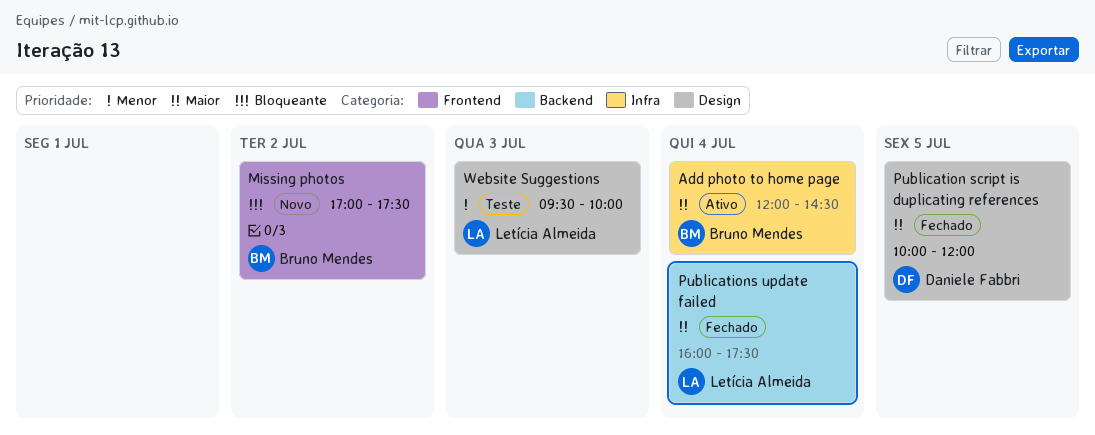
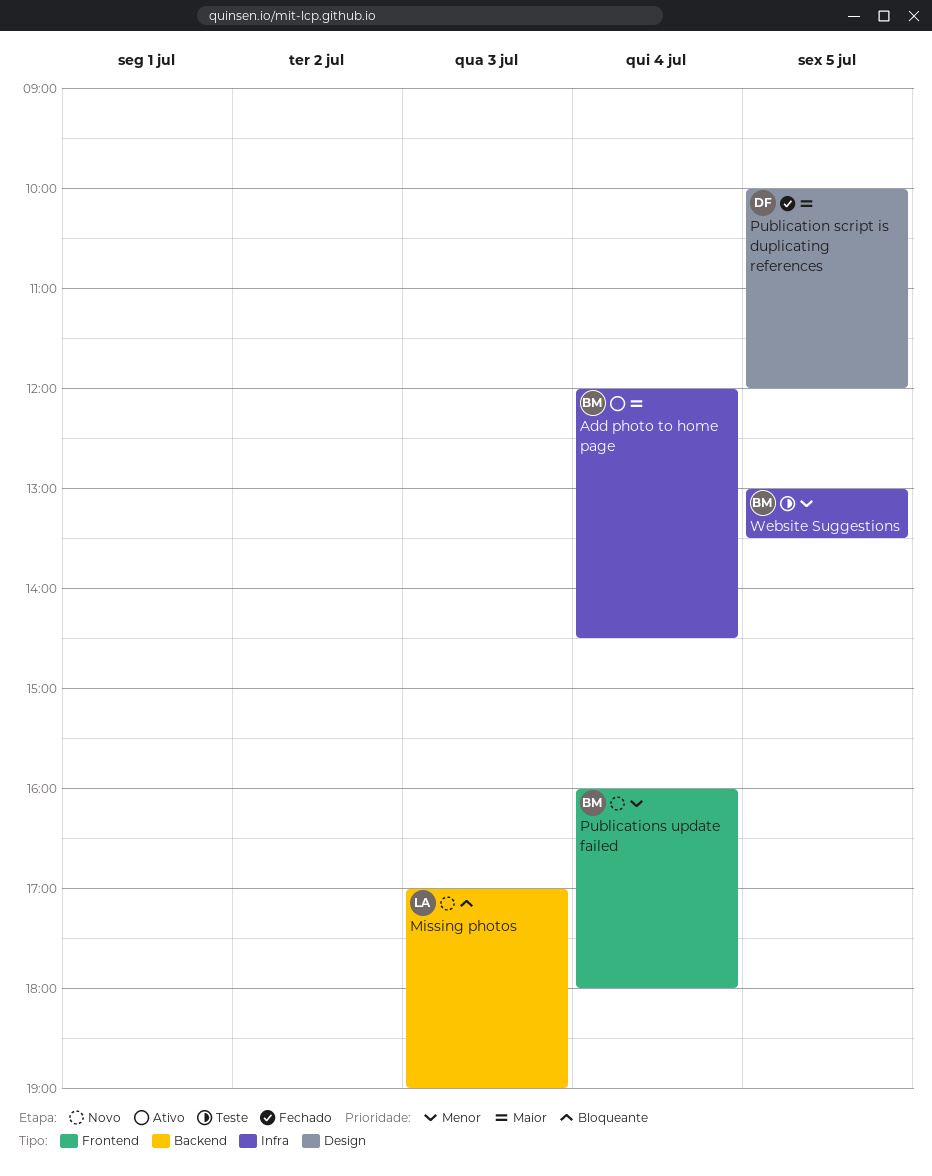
Missing photos, owner: Bruno Mendes -> Letícia Almeida
Missing photos, label: Frontend -> Backend
Missing photos, day: Jul 2 -> Jul 3
Missing photos, ends: 17:30 -> 19:00
Publications update failed, status: Fechado -> Novo
Publications update failed, owner: Letícia Almeida -> Bruno Mendes
Publications update failed, priority: Maior -> Menor
Publications update failed, label: Backend -> Frontend
Publications update failed, ends: 17:30 -> 18:00
Website Suggestions, owner: Letícia Almeida -> Bruno Mendes
Website Suggestions, label: Design -> Infra
Website Suggestions, day: Jul 3 -> Jul 5
Website Suggestions, begins: 09:30 -> 13:00
Website Suggestions, ends: 10:00 -> 13:30

